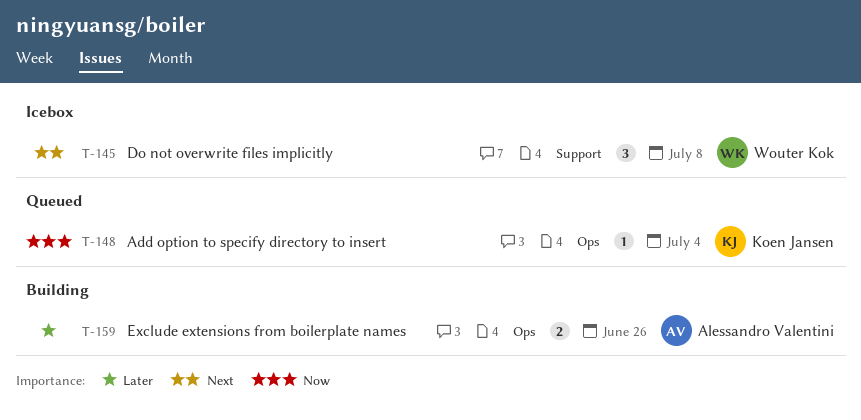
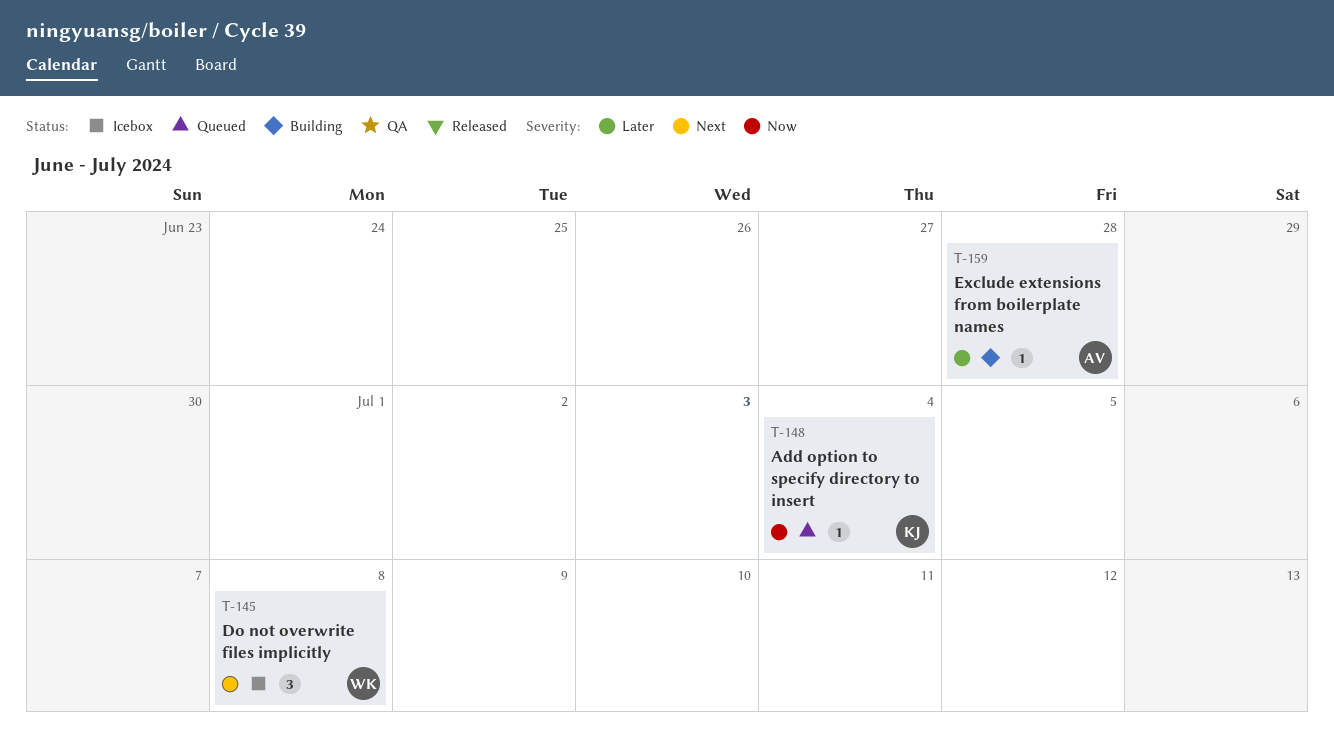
T-159, estimate: 2 -> 1
T-159, due: Jun 26 -> Jun 28

